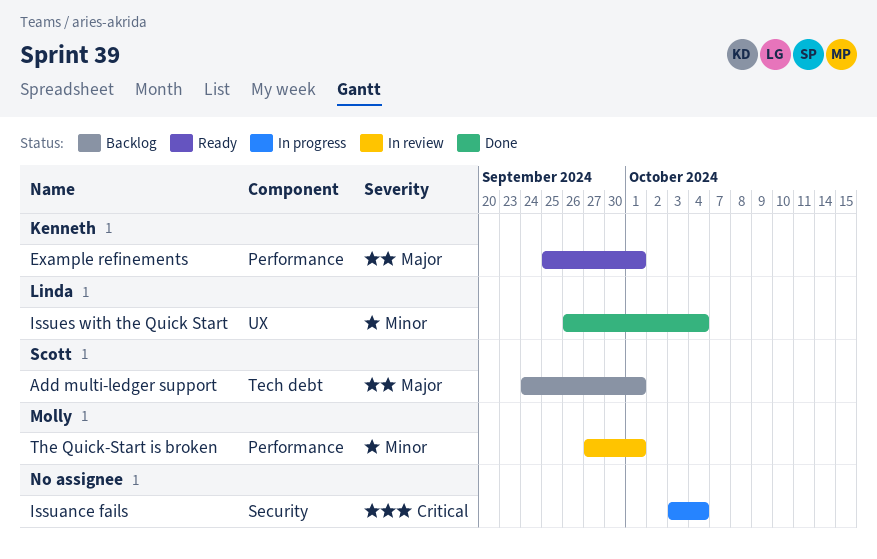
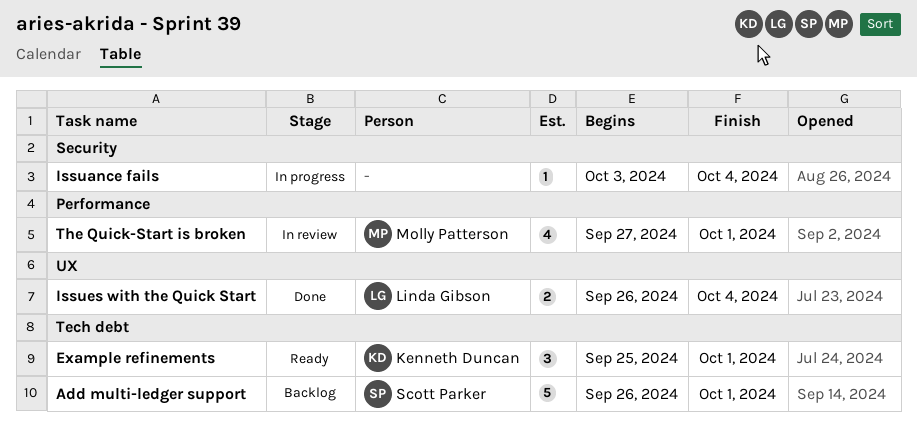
Add multi-ledger support, start: Sep 24 -> Sep 26
Example refinements, label: Performance -> Tech debt

